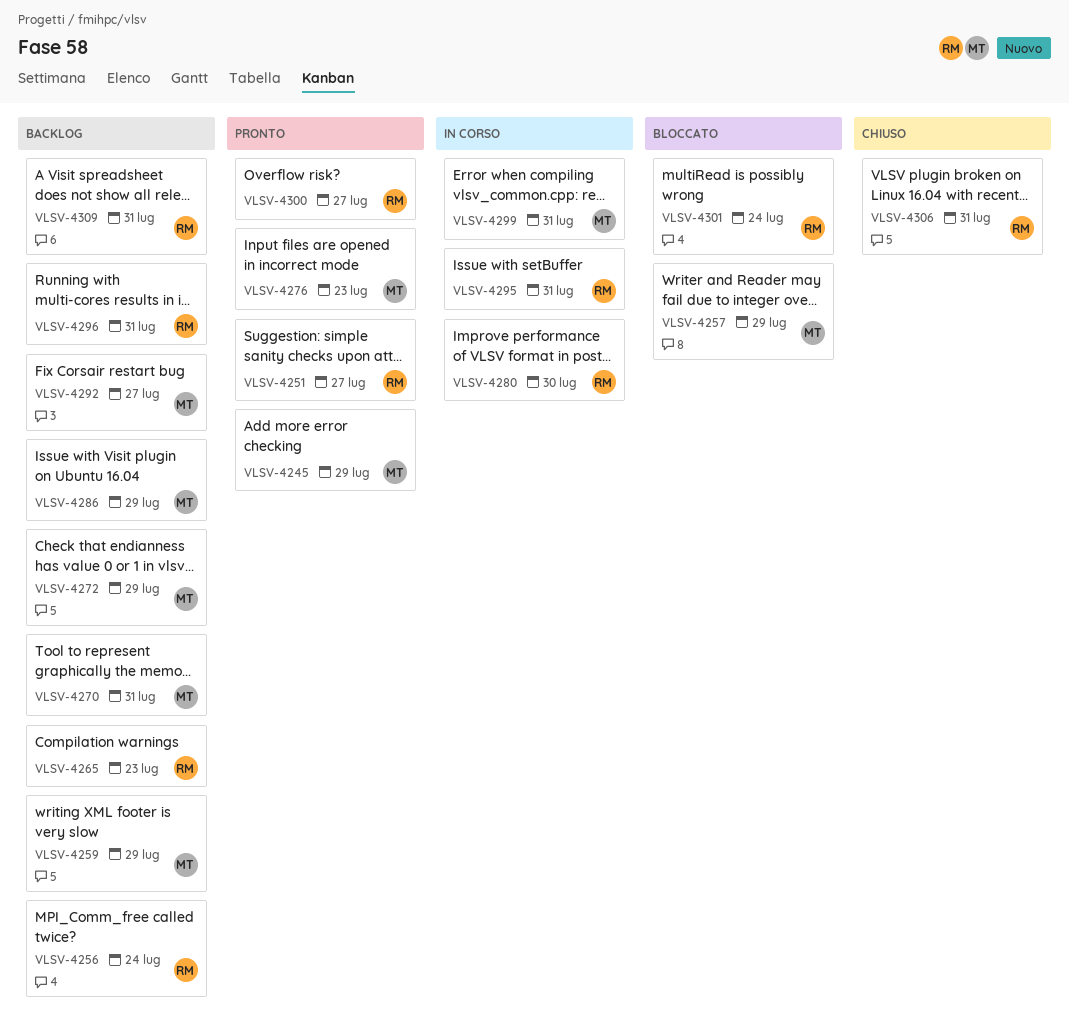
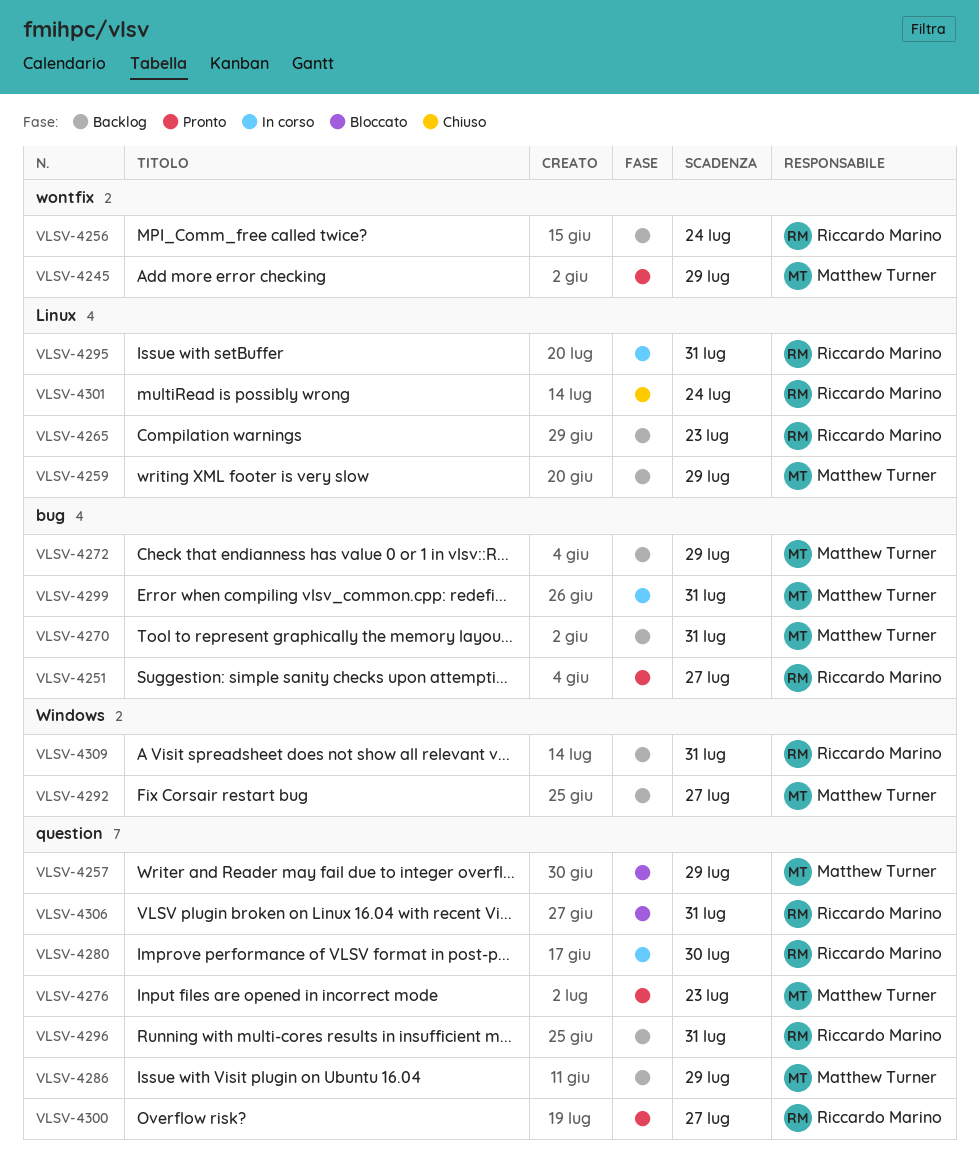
VLSV-4301, status: Bloccato -> Chiuso
VLSV-4306, status: Chiuso -> Bloccato

